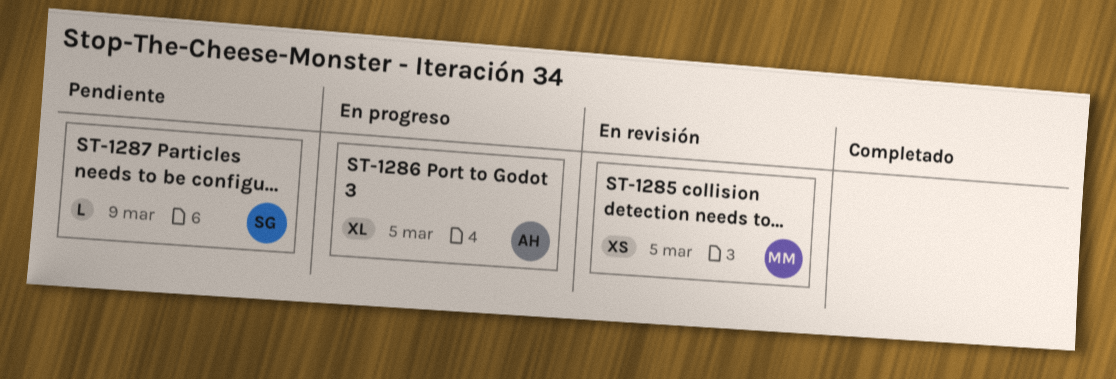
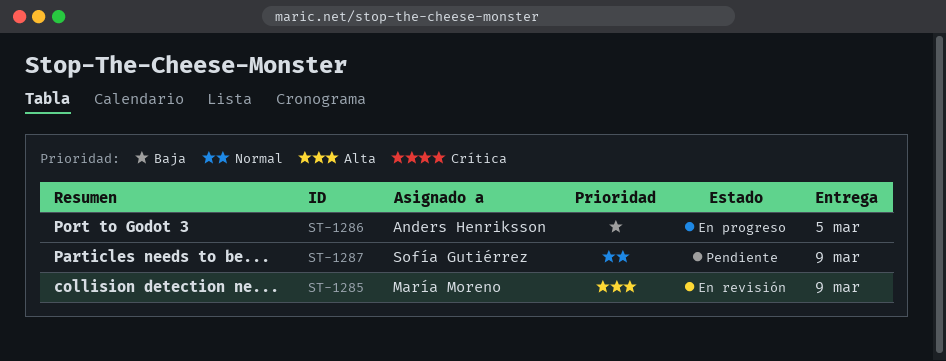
ST-1285, due: Mar 5 -> Mar 9

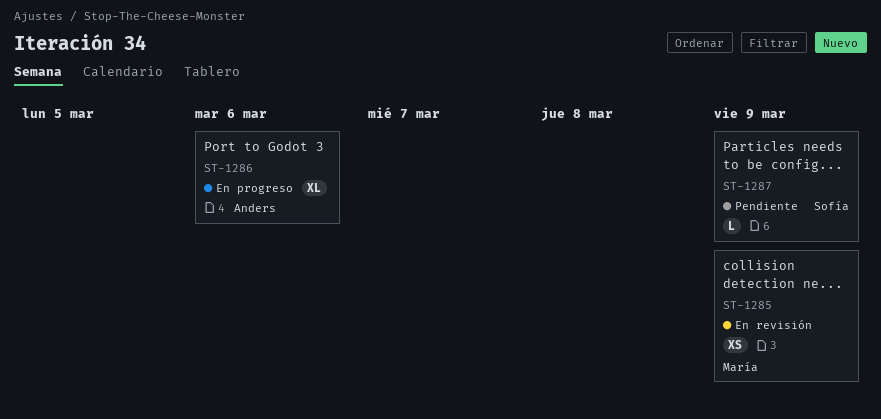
ST-1286, due: Mar 5 -> Mar 6

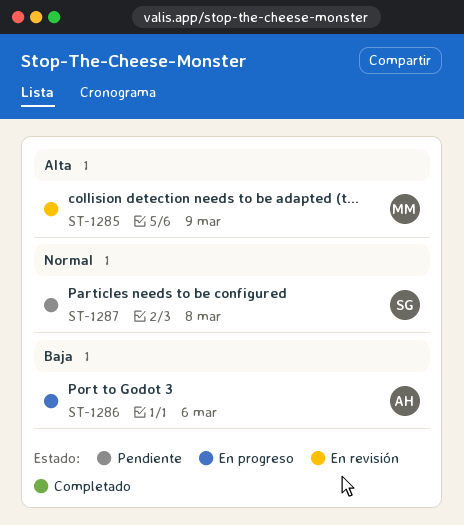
ST-1287, due: Mar 9 -> Mar 8

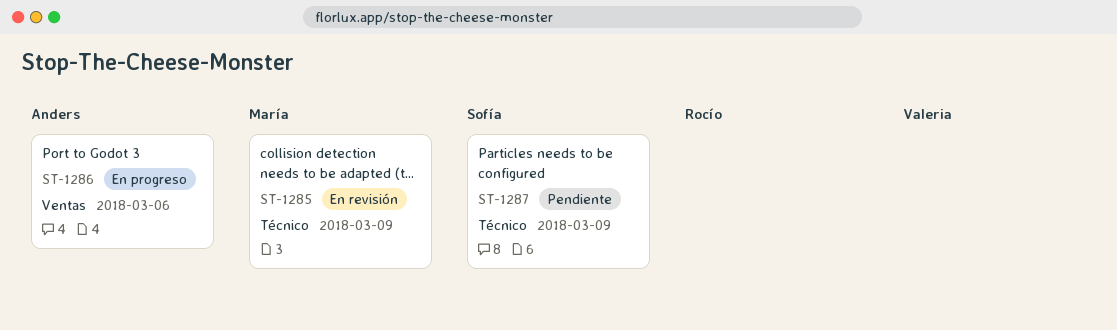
ST-1287, due: Mar 8 -> Mar 9

